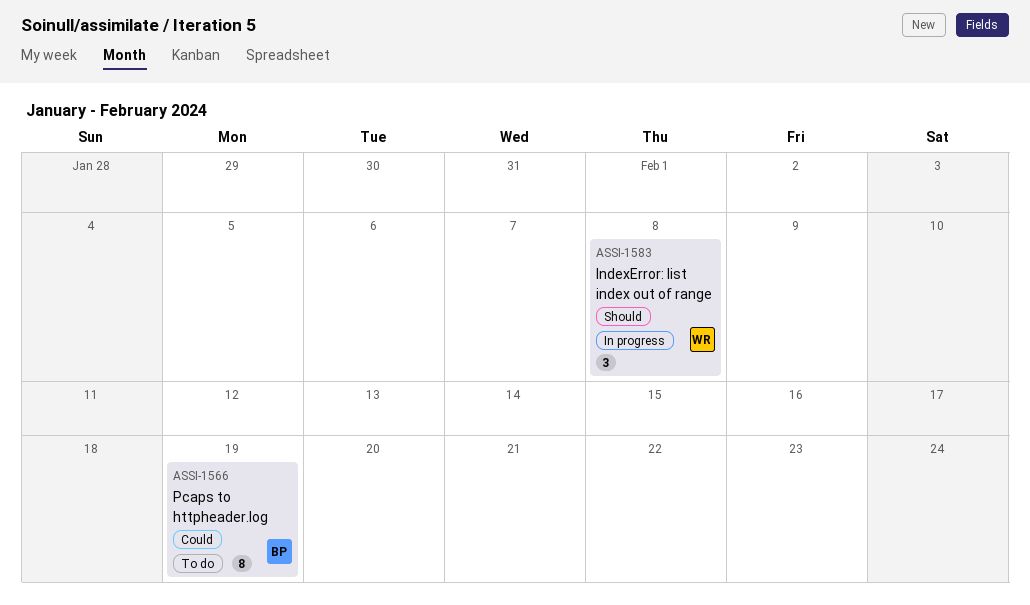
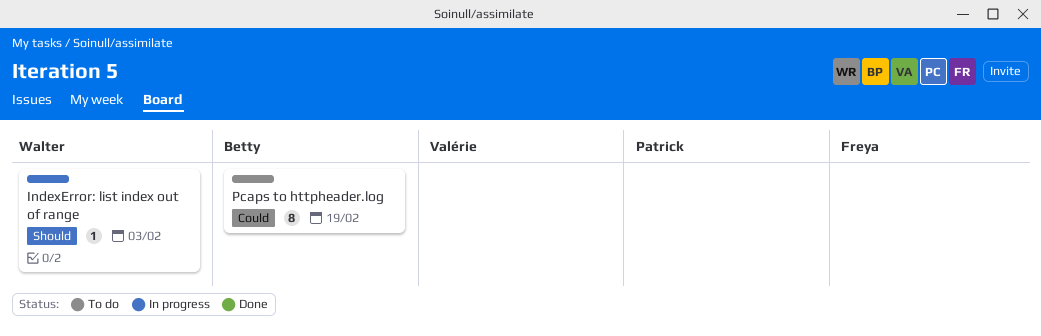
IndexError: list index out of range, estimate: 3 -> 1
IndexError: list index out of range, due: Feb 8 -> Feb 3

